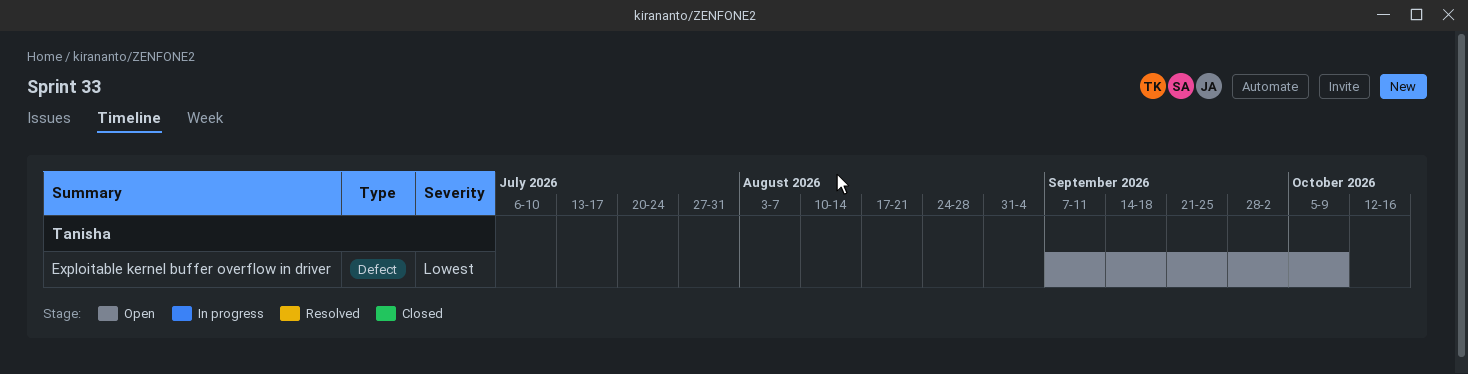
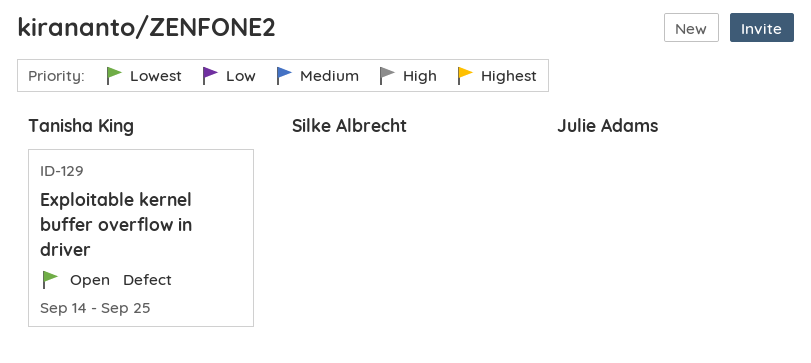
Exploitable kernel buffer overflow in driver, start: Sep 7 -> Sep 14
Exploitable kernel buffer overflow in driver, due: Oct 9 -> Sep 25

